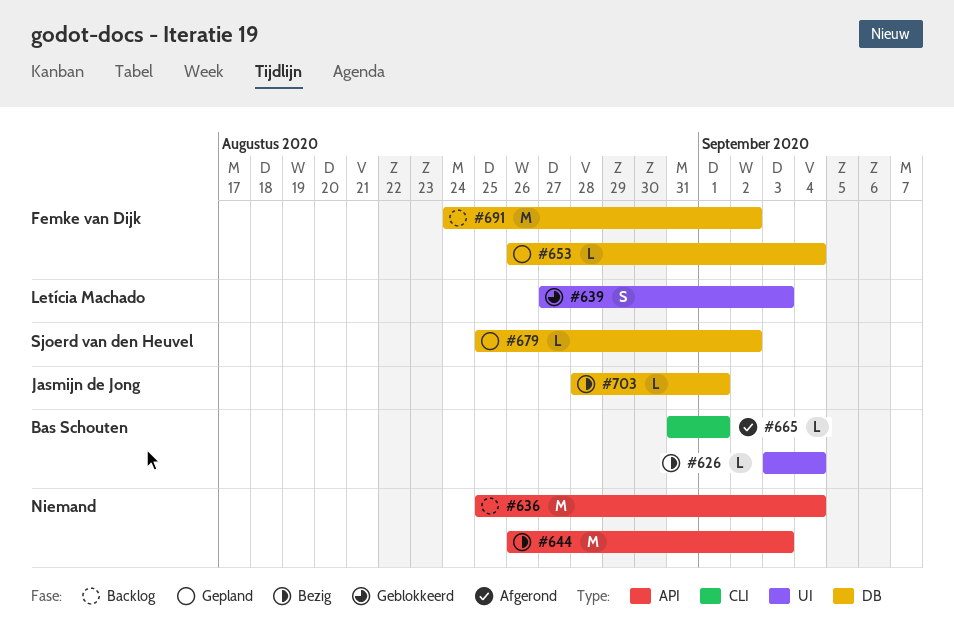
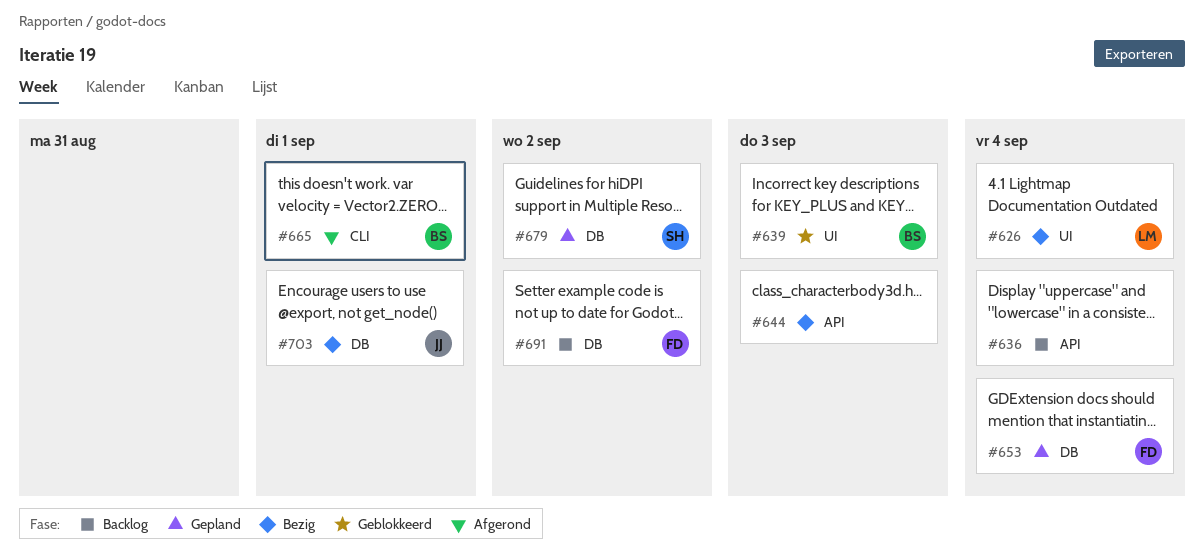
#626, owner: Bas Schouten -> Letícia Machado
#639, owner: Letícia Machado -> Bas Schouten

